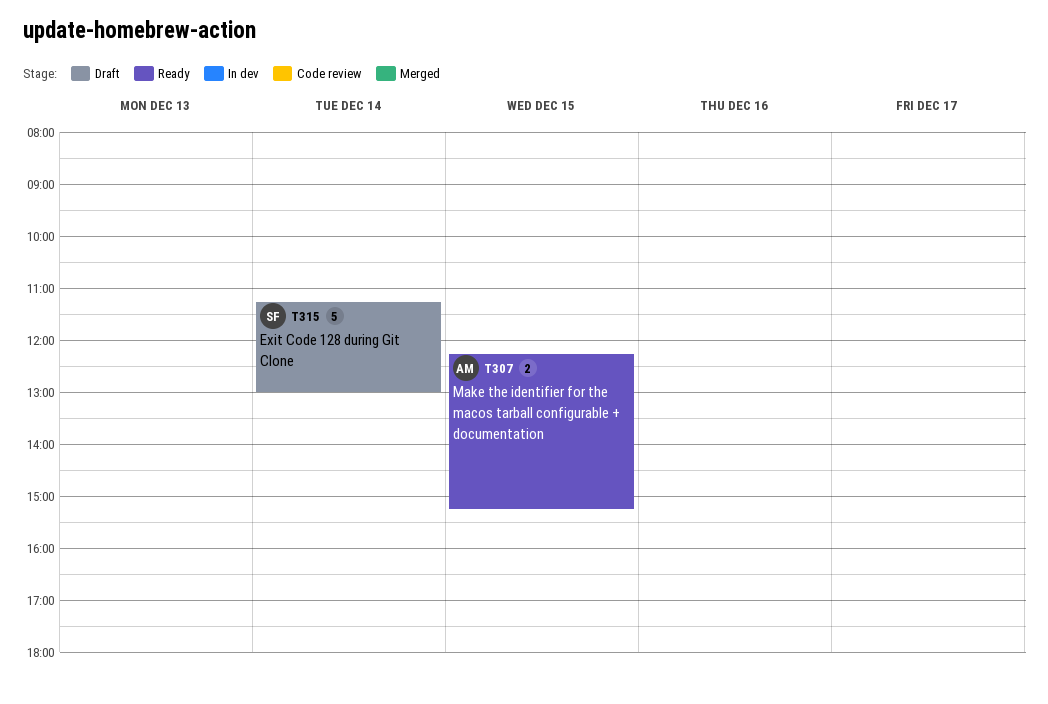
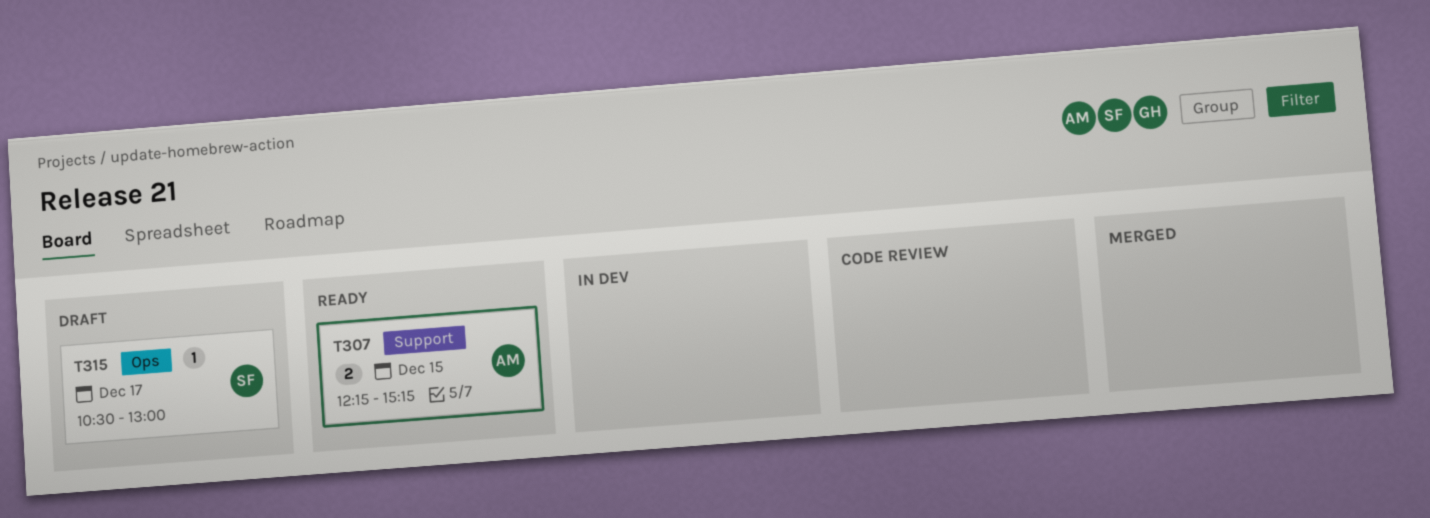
T315, estimate: 5 -> 1
T315, day: Dec 14 -> Dec 17
T315, begins: 11:15 -> 10:30

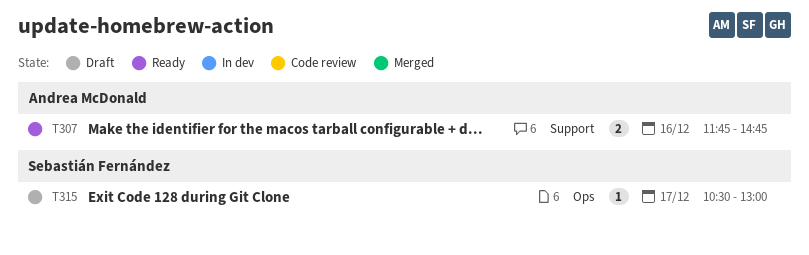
T307, day: Dec 15 -> Dec 16
T307, begins: 12:15 -> 11:45
T307, ends: 15:15 -> 14:45

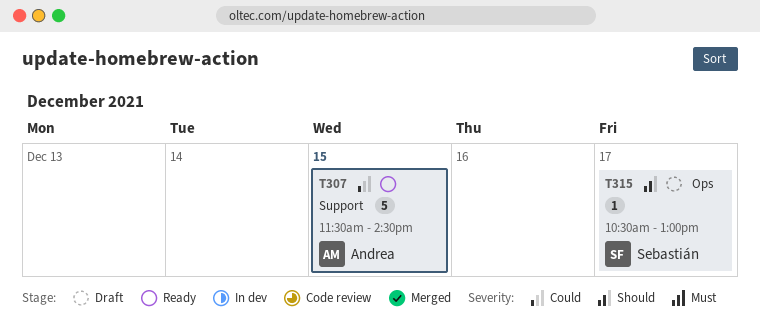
T307, estimate: 2 -> 5
T307, day: Dec 16 -> Dec 15
T307, begins: 11:45 -> 11:30
T307, ends: 14:45 -> 14:30

